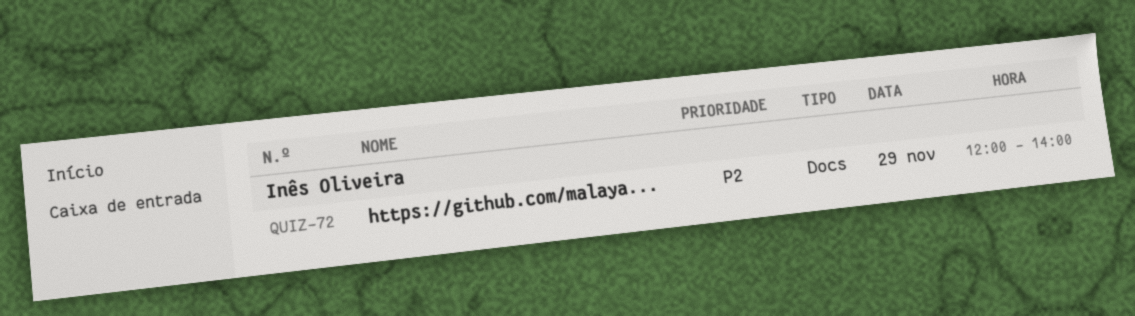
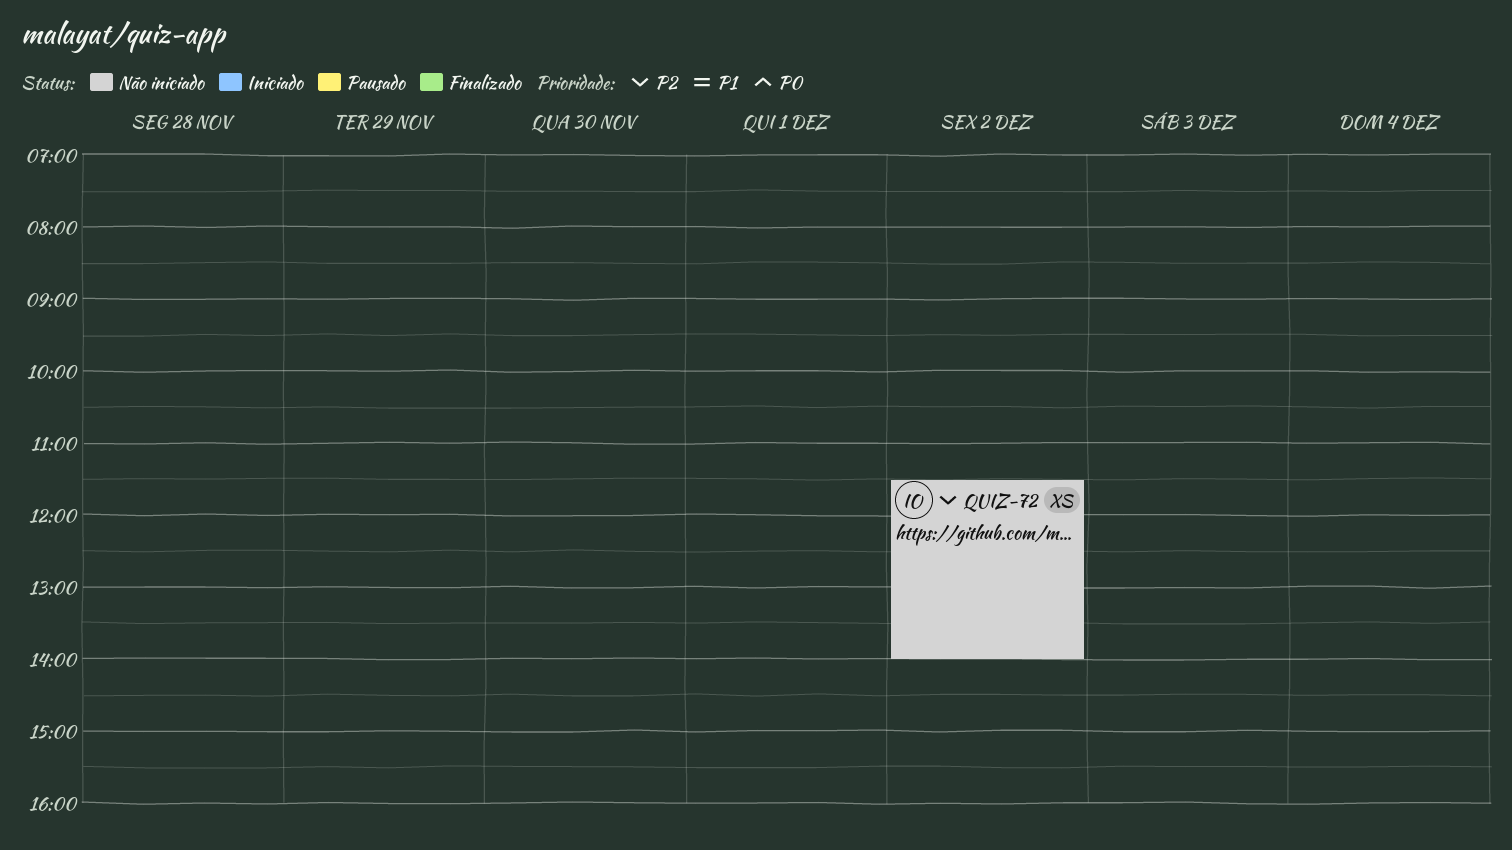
QUIZ-72, day: Nov 29 -> Dec 2
QUIZ-72, begins: 12:00 -> 11:30

